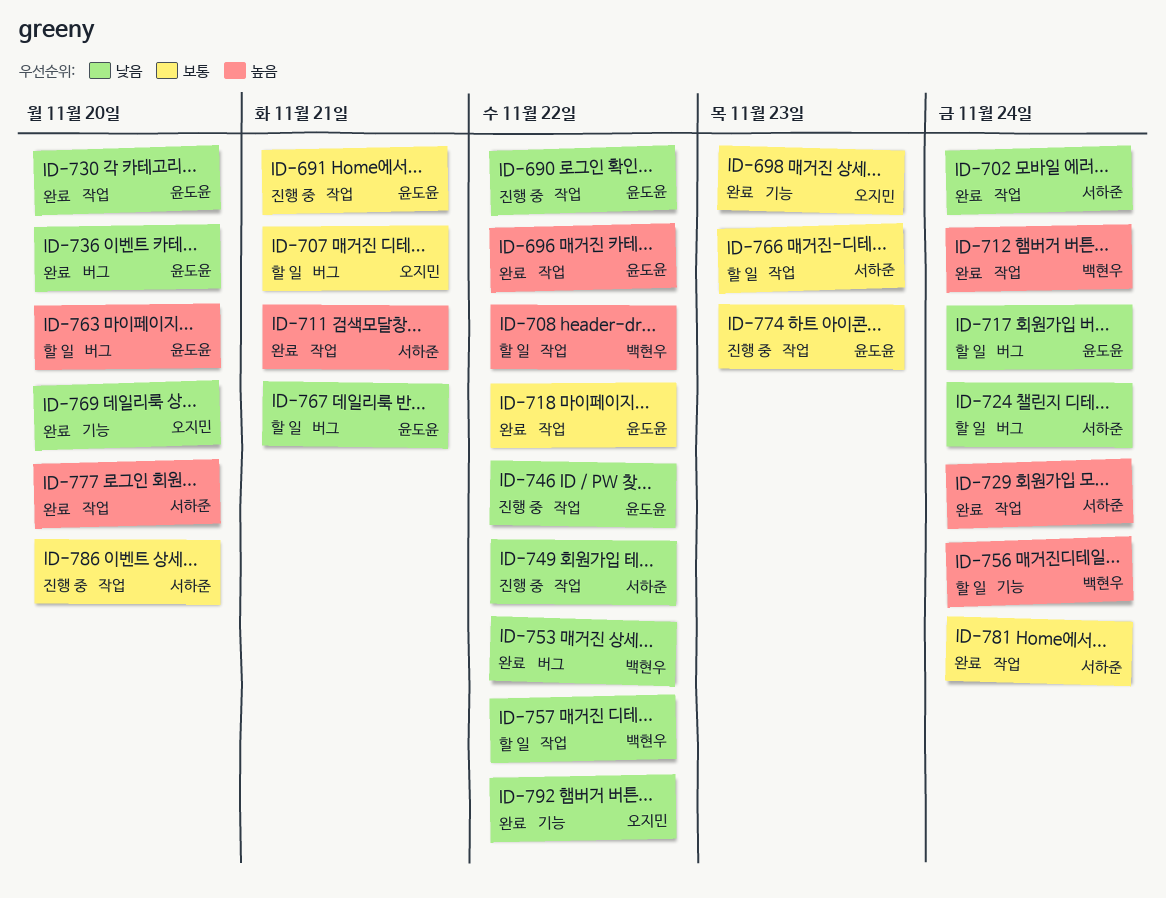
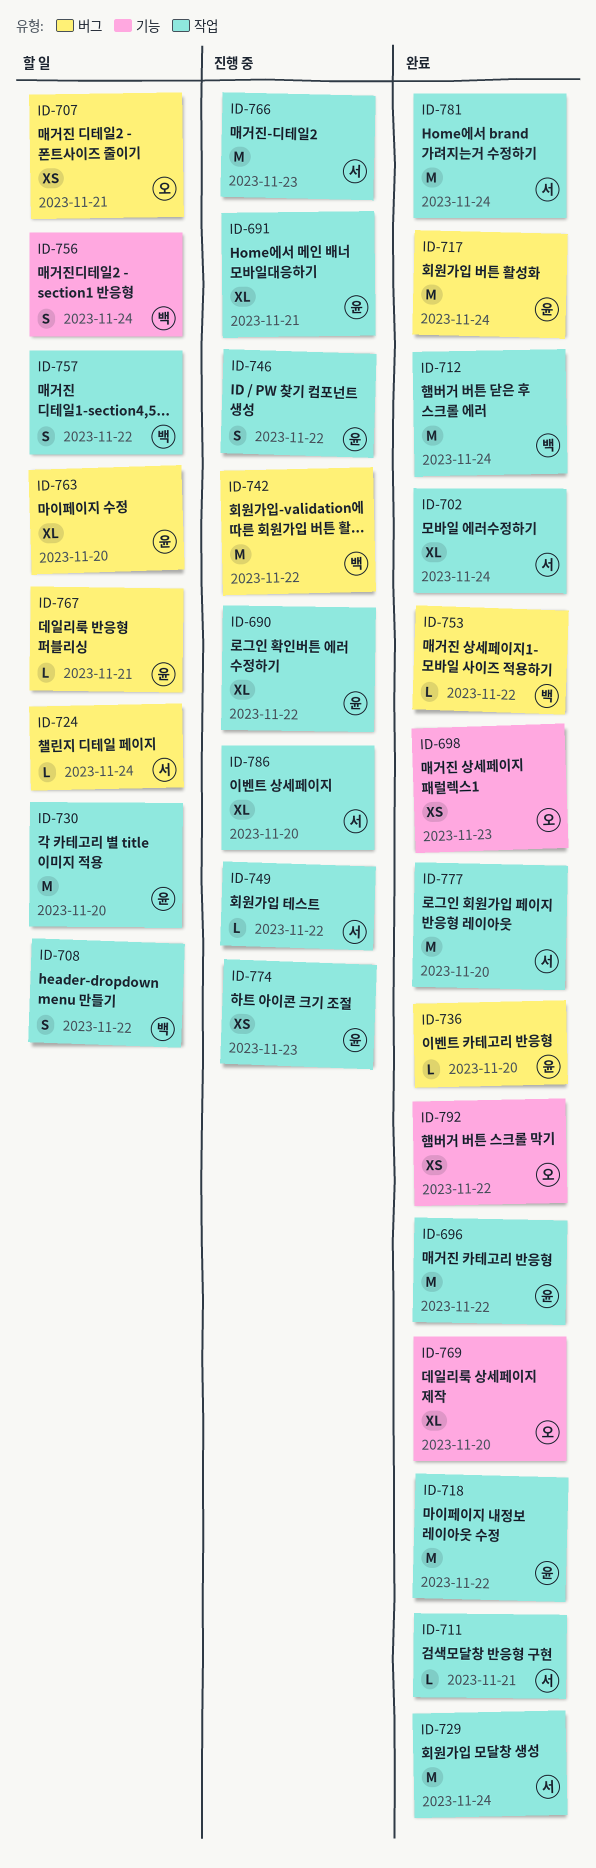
ID-717, status: 할 일 -> 완료
ID-730, status: 완료 -> 할 일
ID-742: none -> present
ID-766, status: 할 일 -> 진행 중

